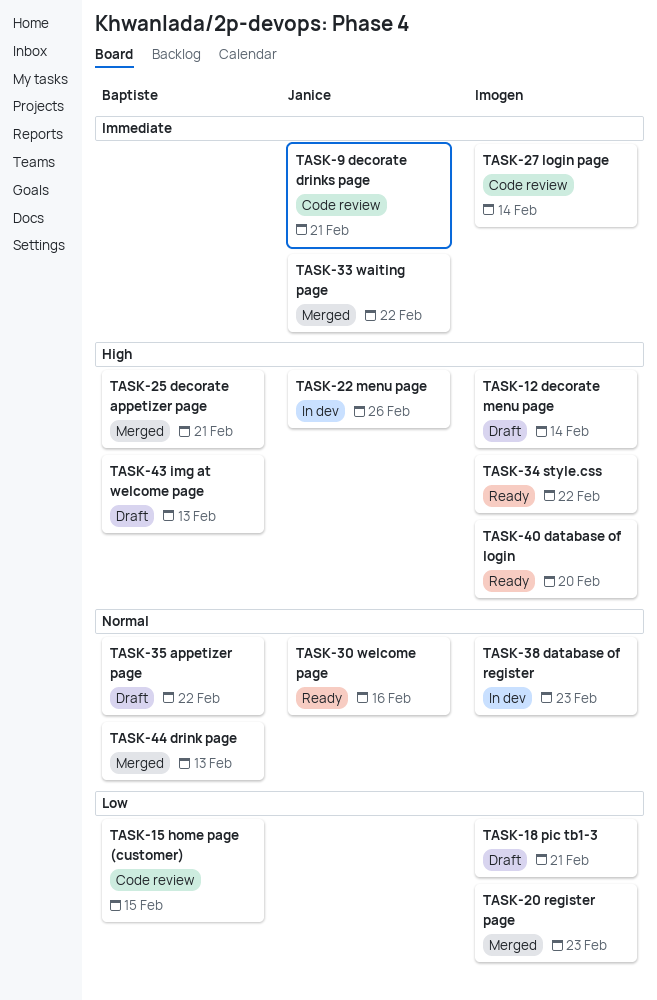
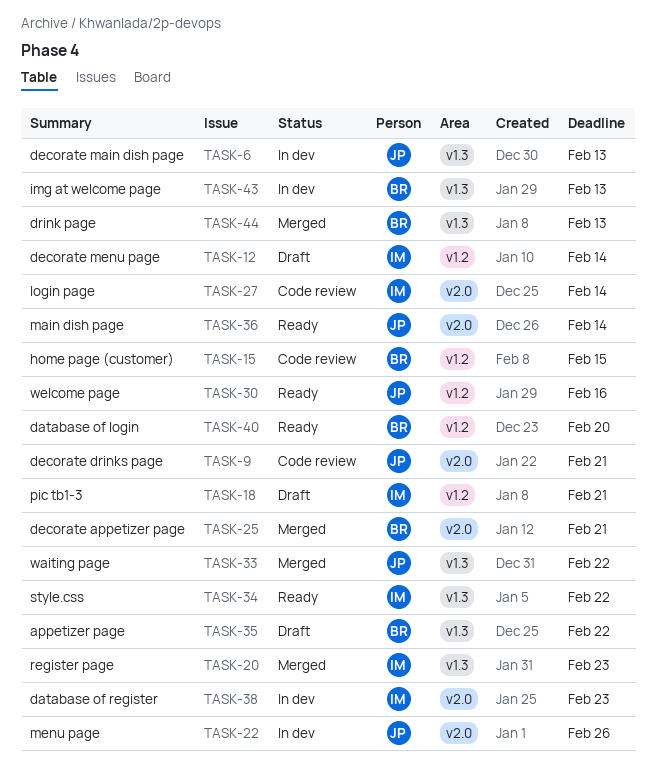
TASK-6: none -> present
TASK-36: none -> present
TASK-40, owner: Imogen -> Baptiste
TASK-43, status: Draft -> In dev

